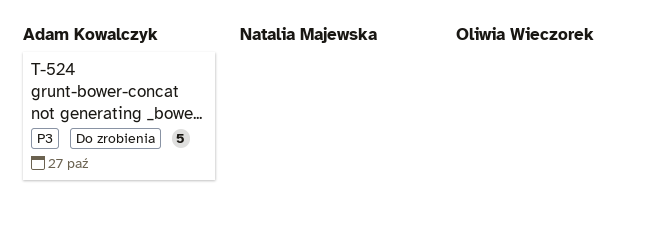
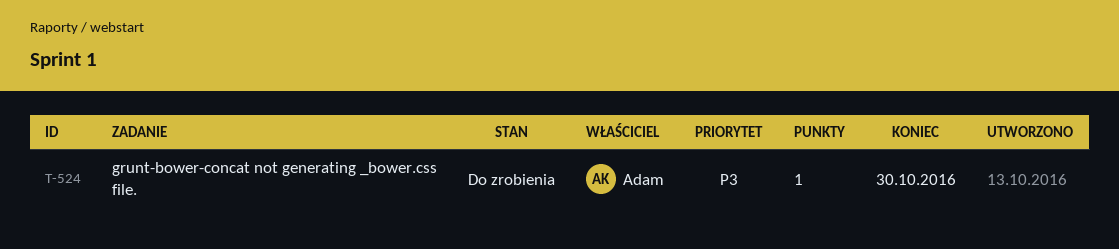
T-524, estimate: 5 -> 1
T-524, due: Oct 27 -> Oct 30

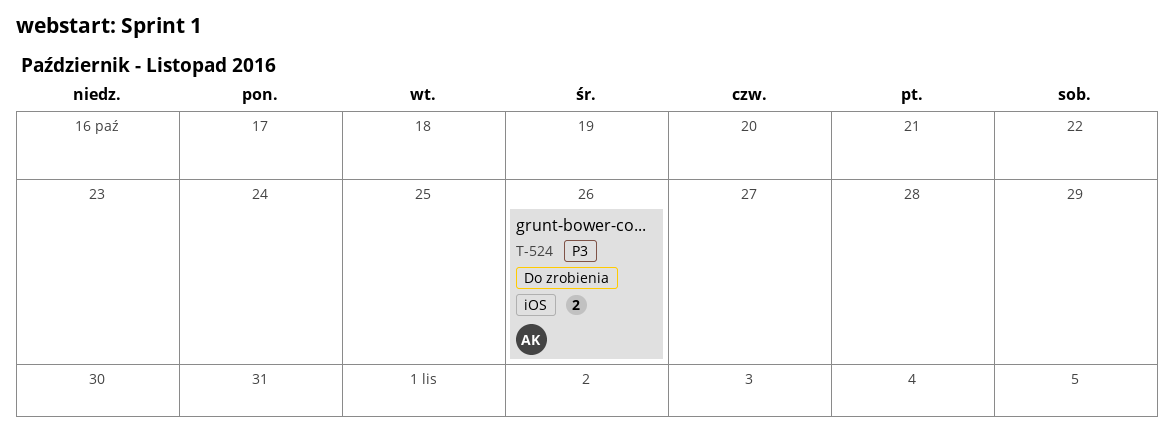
T-524, estimate: 1 -> 2
T-524, due: Oct 30 -> Oct 26

